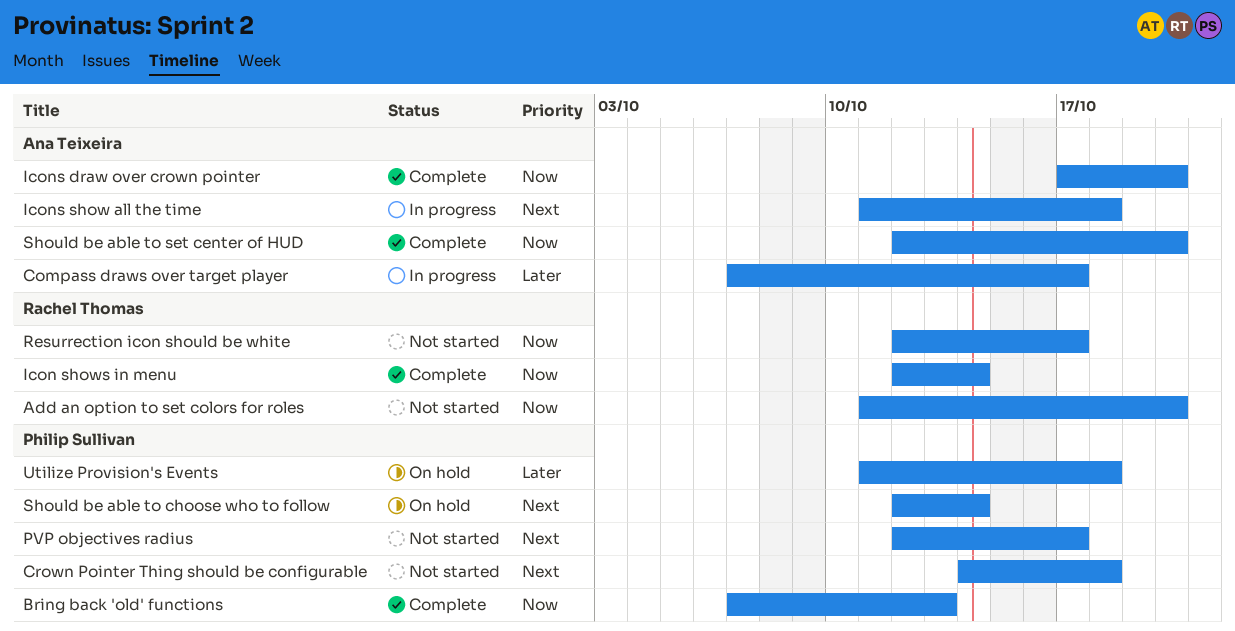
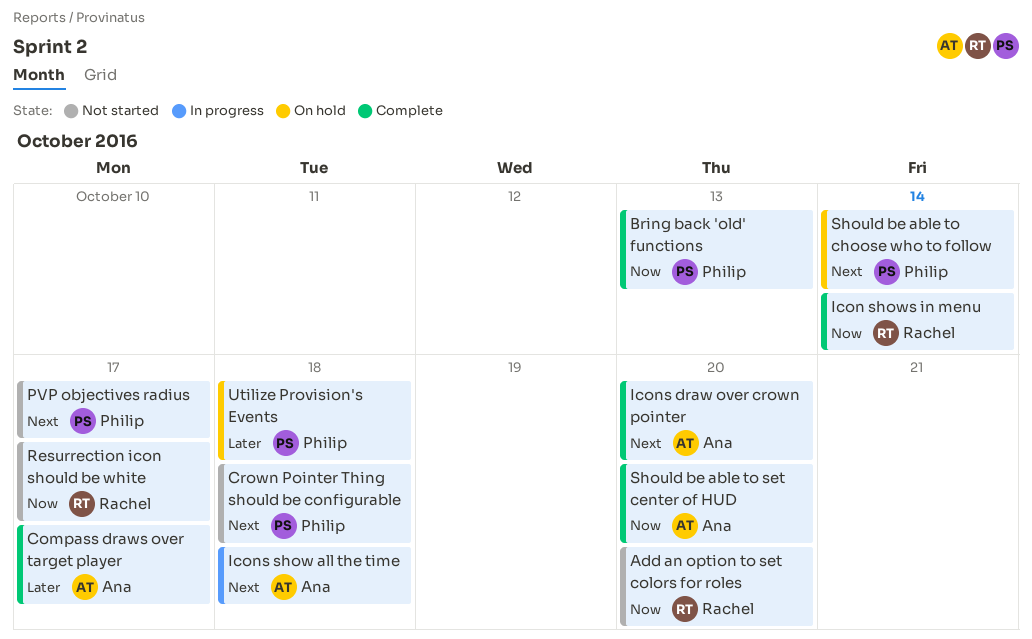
Compass draws over target player, status: In progress -> Complete
Icons draw over crown pointer, priority: Now -> Next

